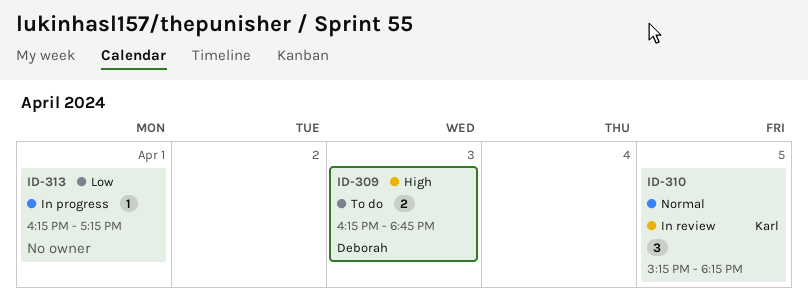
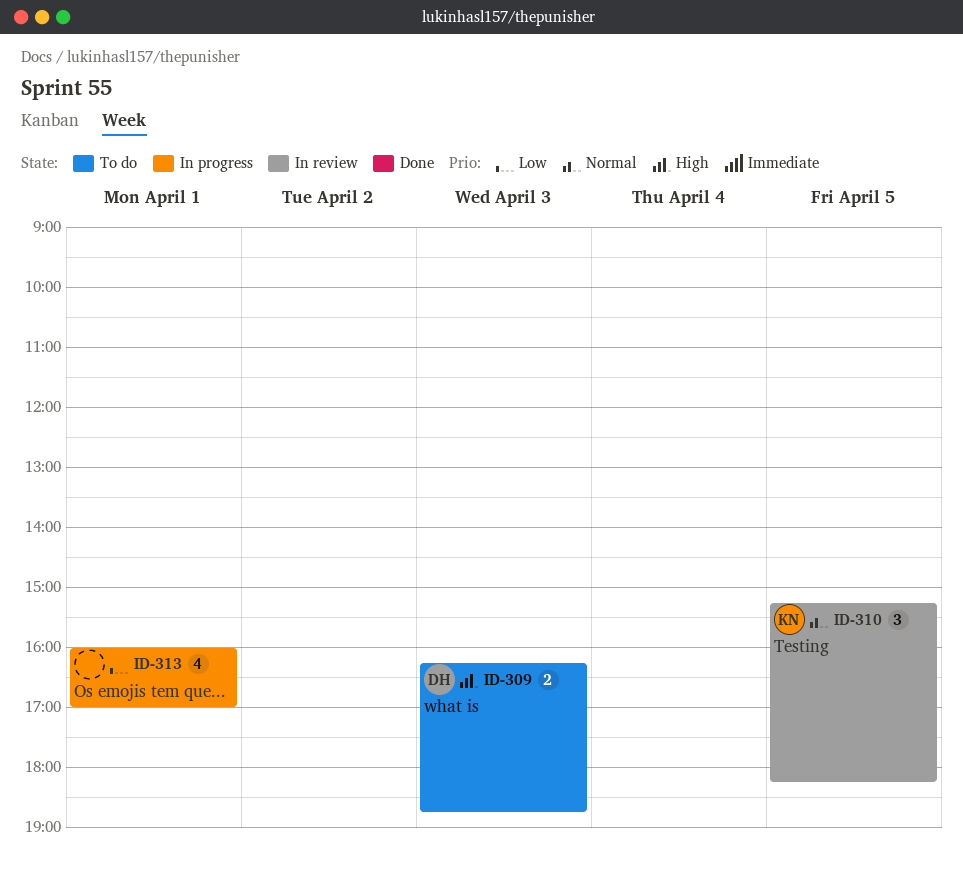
ID-313, estimate: 1 -> 4
ID-313, begins: 16:15 -> 16:00
ID-313, ends: 17:15 -> 17:00

